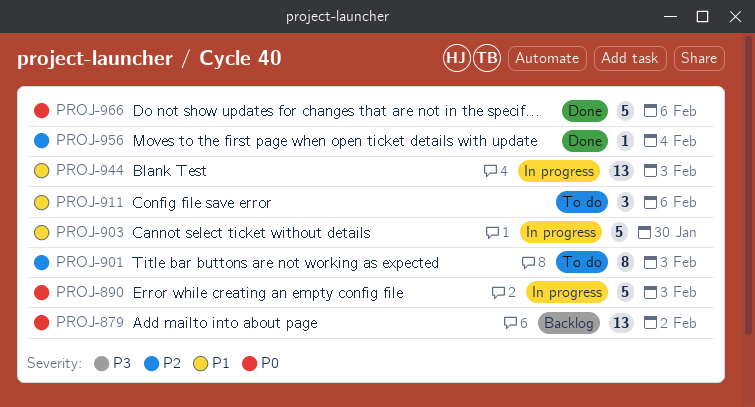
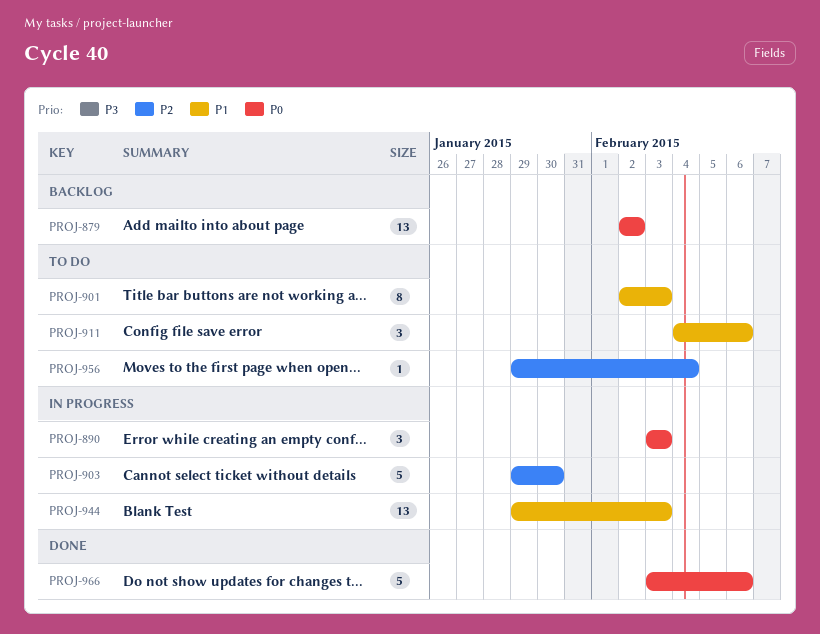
PROJ-890, estimate: 5 -> 3
PROJ-901, priority: P2 -> P1
PROJ-903, priority: P1 -> P2
PROJ-956, status: Done -> To do

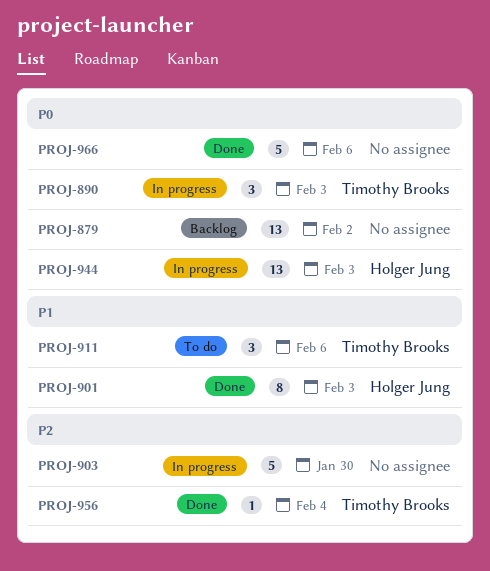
PROJ-901, status: To do -> Done
PROJ-944, priority: P1 -> P0
PROJ-956, status: To do -> Done

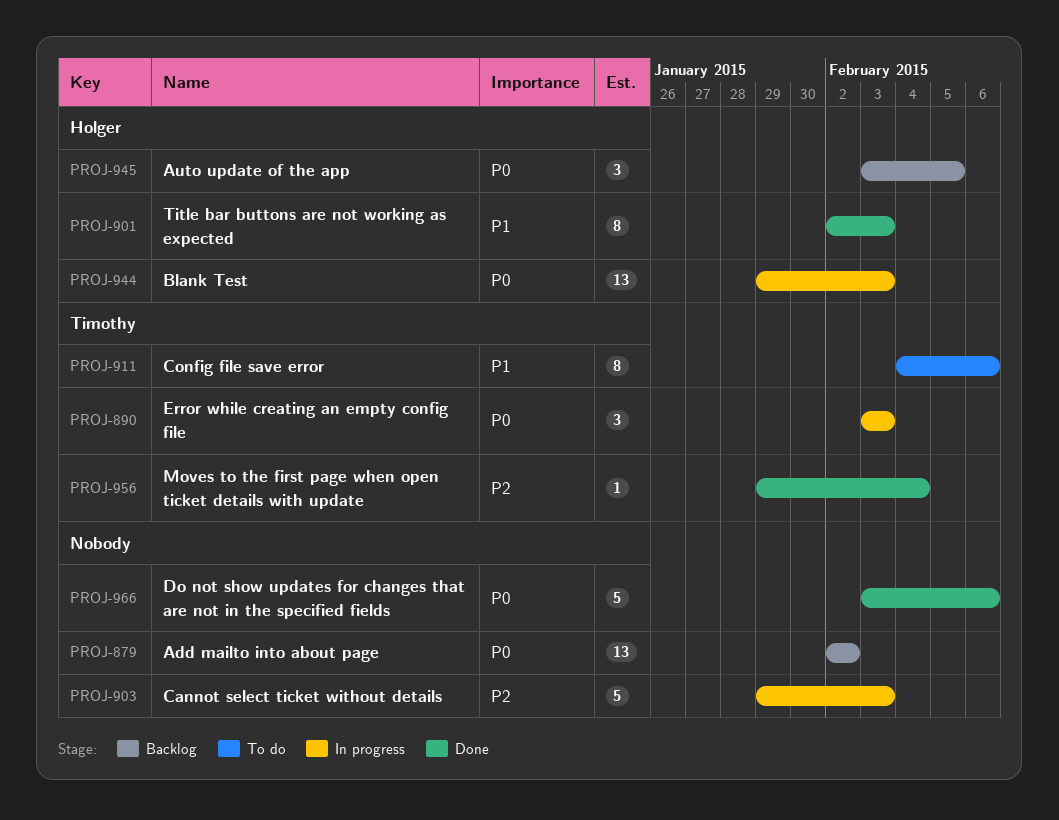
PROJ-903, due: Jan 30 -> Feb 3
PROJ-911, estimate: 3 -> 8
PROJ-945: none -> present

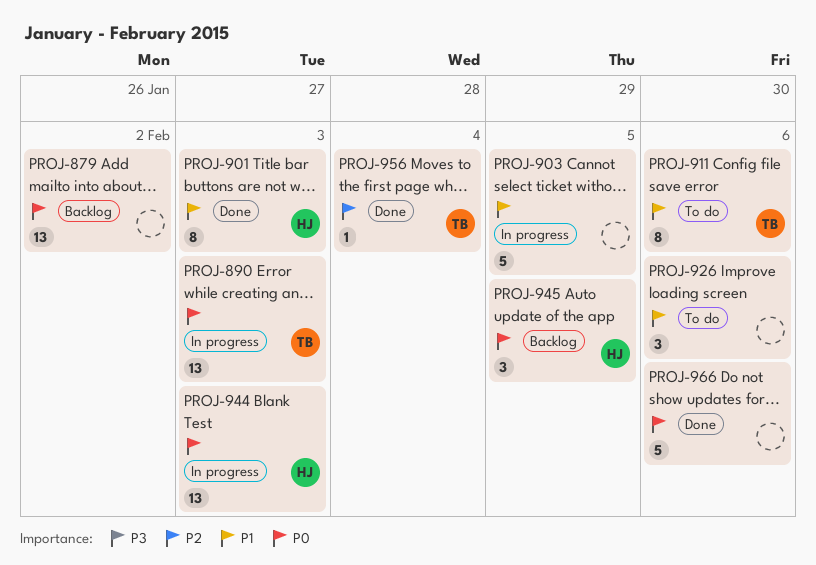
PROJ-890, estimate: 3 -> 13
PROJ-903, priority: P2 -> P1
PROJ-903, due: Feb 3 -> Feb 5
PROJ-926: none -> present

